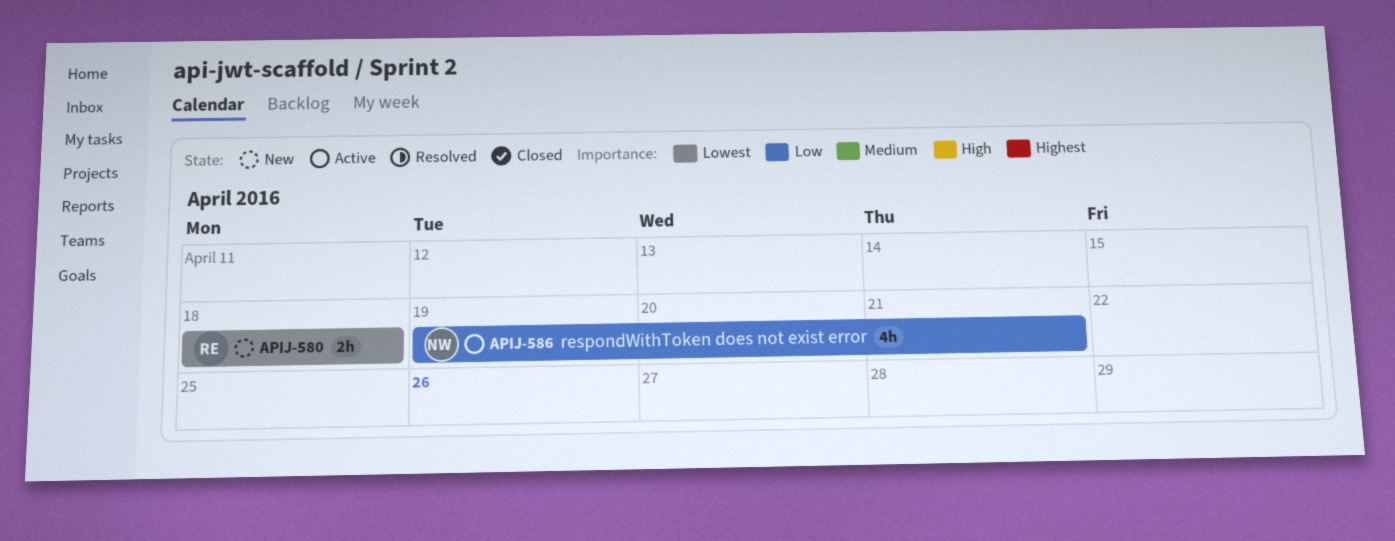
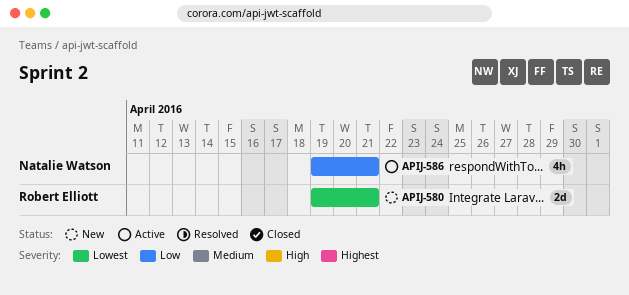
APIJ-580, estimate: 2h -> 2d
APIJ-580, start: Apr 18 -> Apr 19
APIJ-580, due: Apr 18 -> Apr 21

